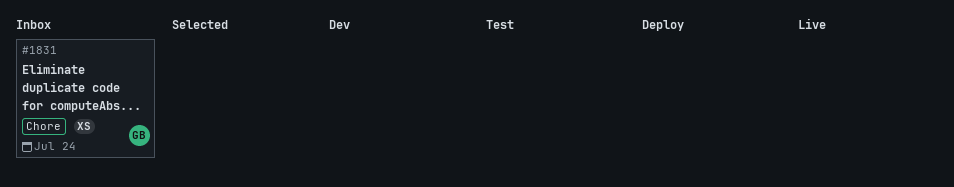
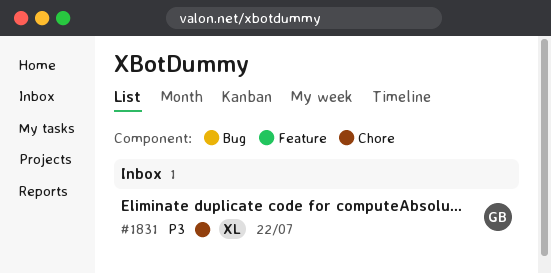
#1831, estimate: XS -> XL
#1831, due: Jul 24 -> Jul 22

